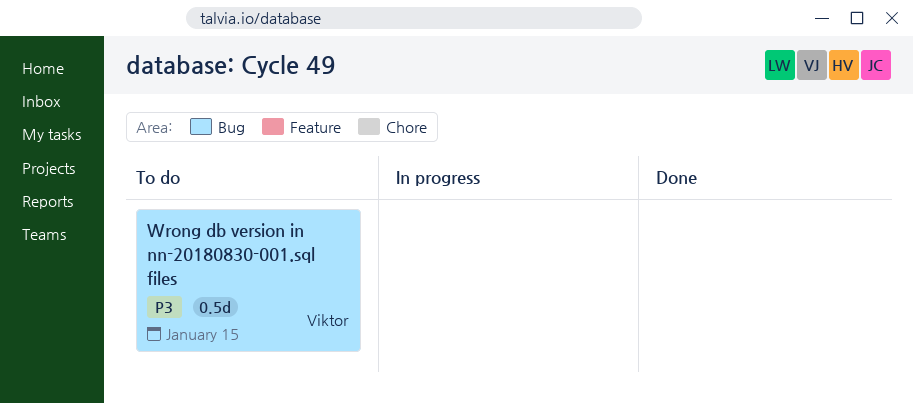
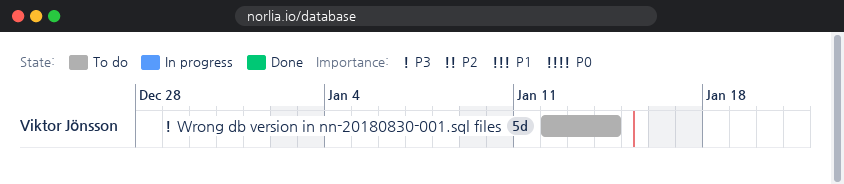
Wrong db version in nn-20180830-001.sql files, estimate: 0.5d -> 5d
Wrong db version in nn-20180830-001.sql files, due: Jan 15 -> Jan 14

